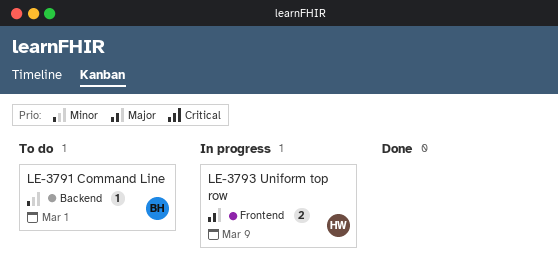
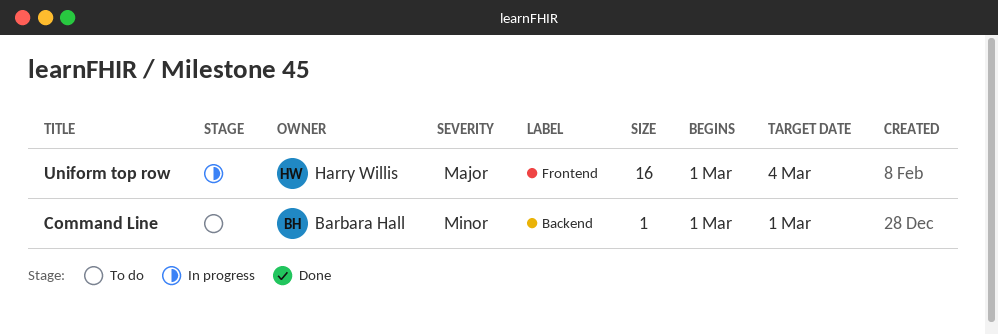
Uniform top row, estimate: 2 -> 16
Uniform top row, due: Mar 9 -> Mar 4

